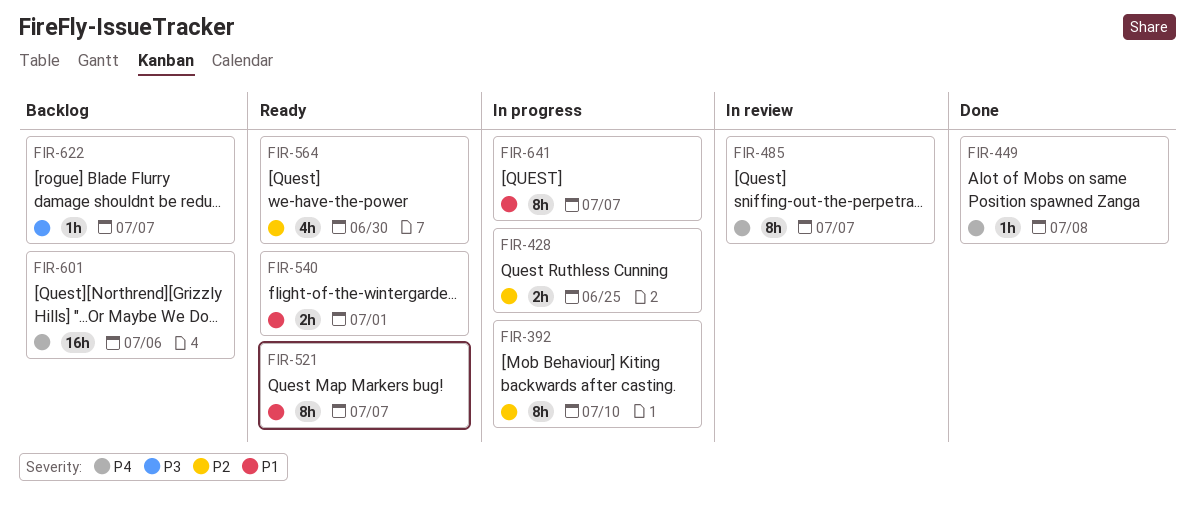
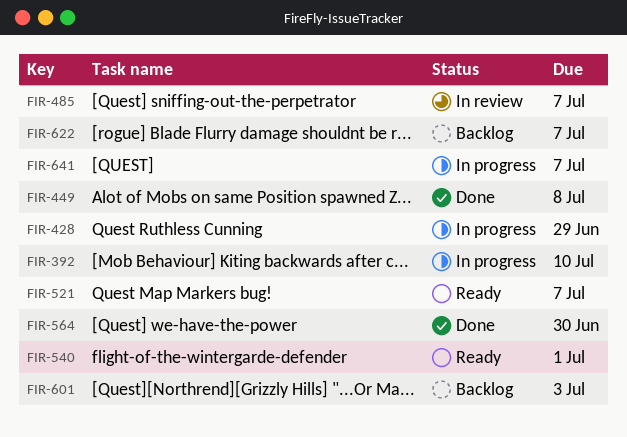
FIR-428, due: Jun 25 -> Jun 29
FIR-564, status: Ready -> Done
FIR-601, due: Jul 6 -> Jul 3

